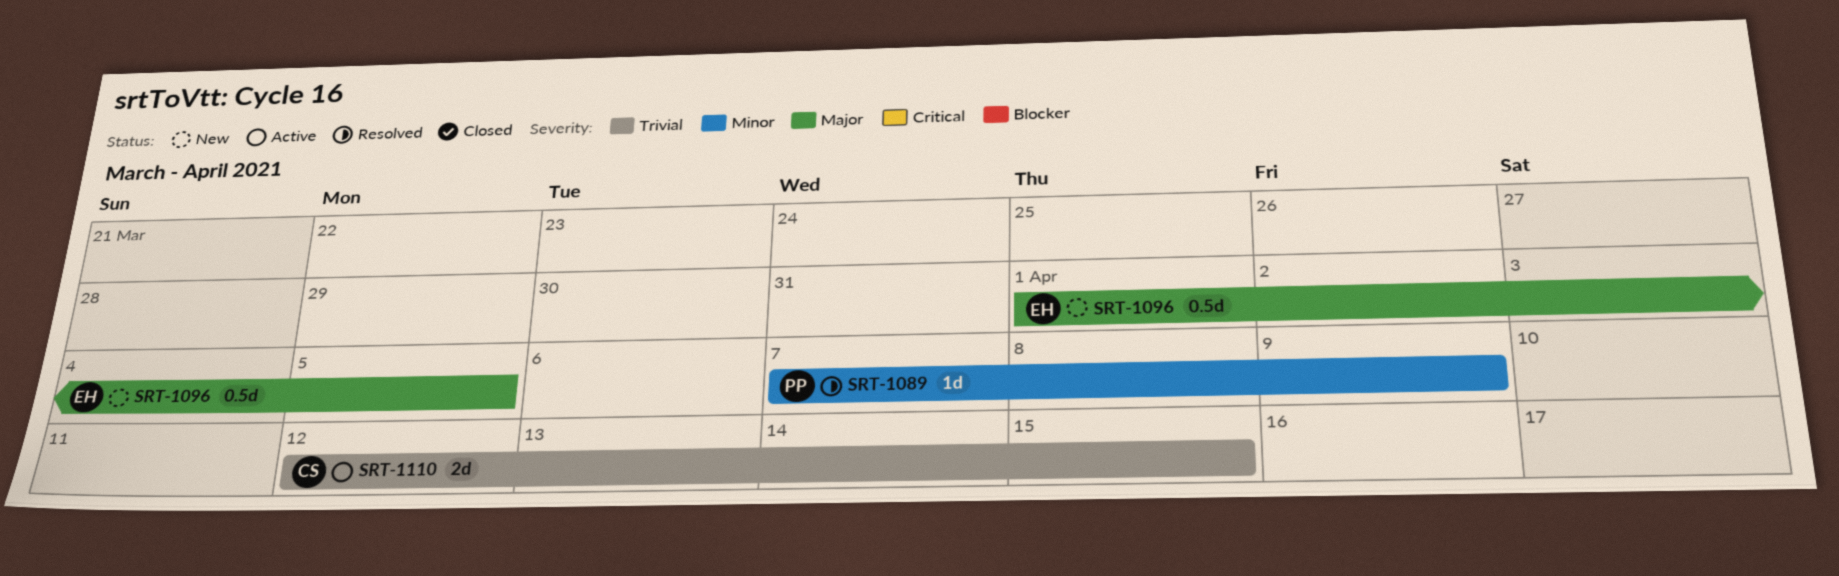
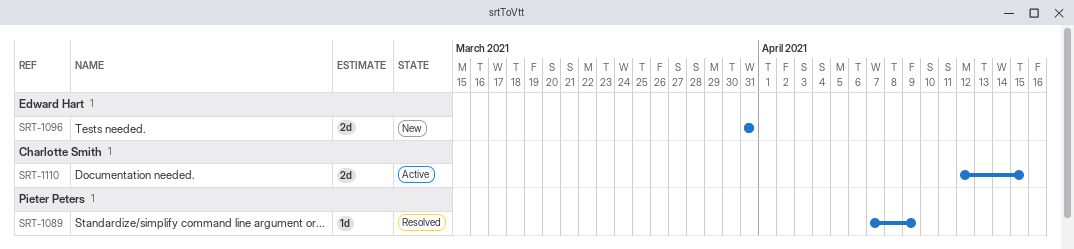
SRT-1096, estimate: 0.5d -> 2d
SRT-1096, start: Apr 1 -> Mar 31
SRT-1096, due: Apr 5 -> Mar 31

